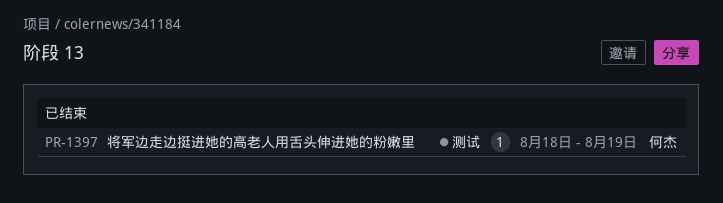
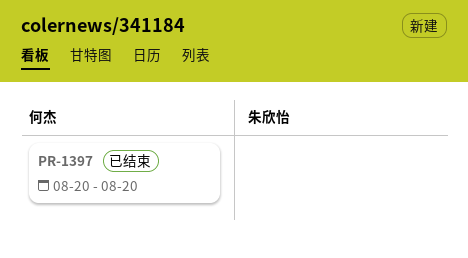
PR-1397, start: Aug 18 -> Aug 20
PR-1397, due: Aug 19 -> Aug 20

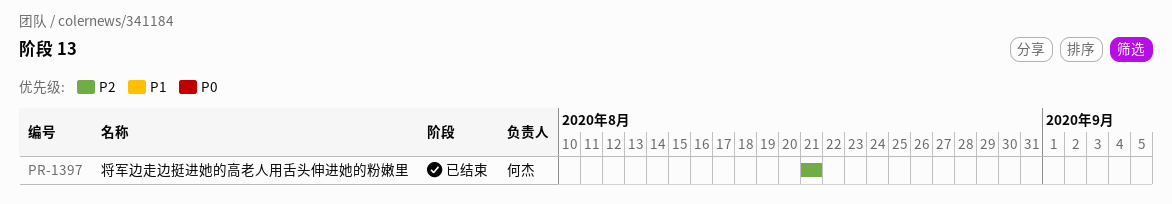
PR-1397, start: Aug 20 -> Aug 21
PR-1397, due: Aug 20 -> Aug 21

